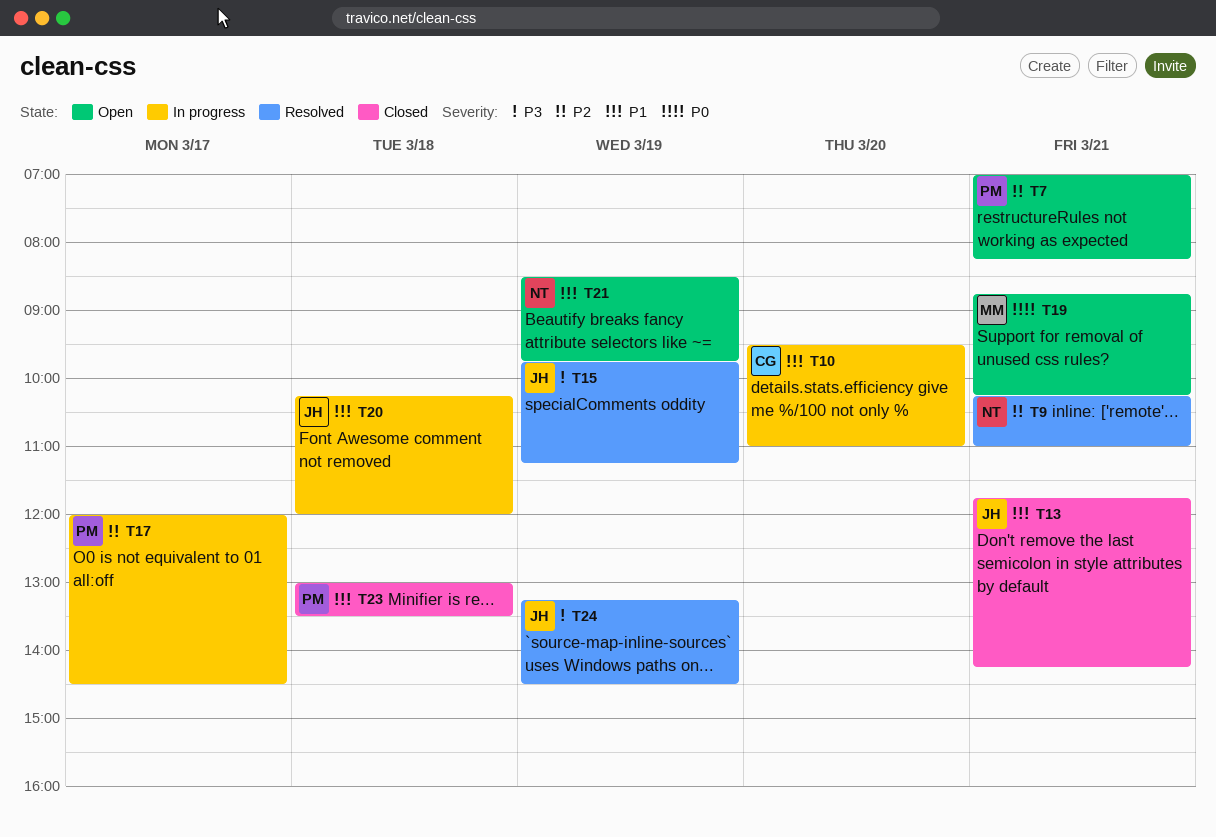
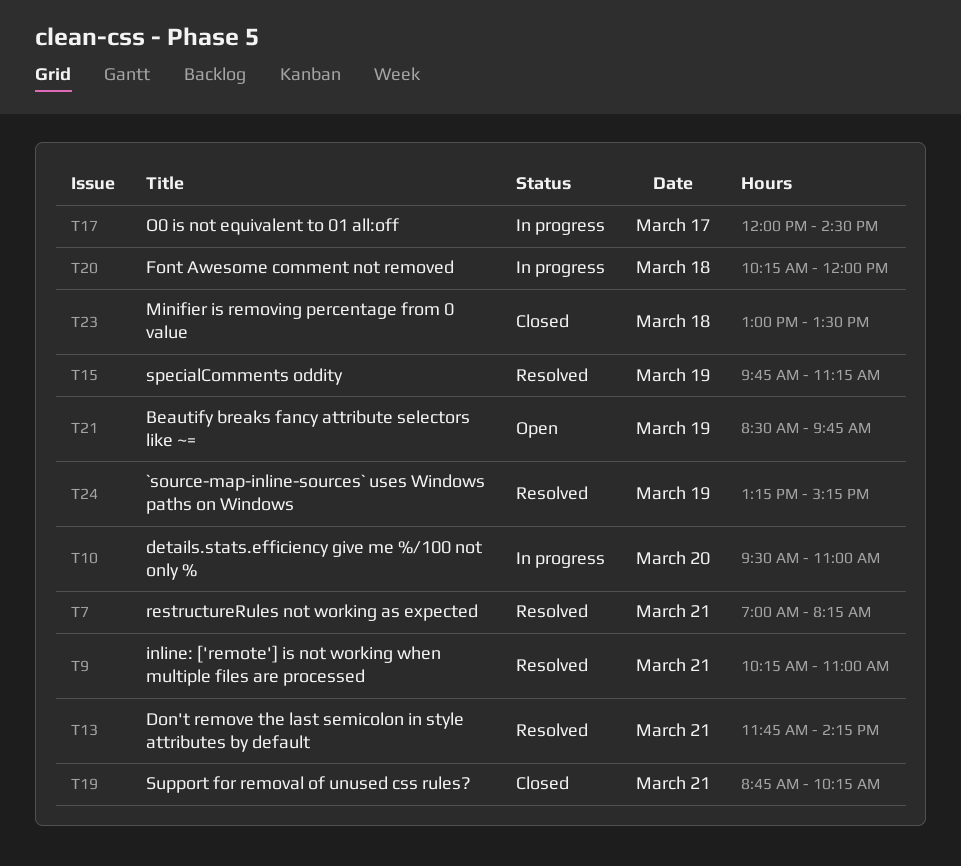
T7, status: Open -> Resolved
T13, status: Closed -> Resolved
T19, status: Open -> Closed
T24, ends: 14:30 -> 15:15

